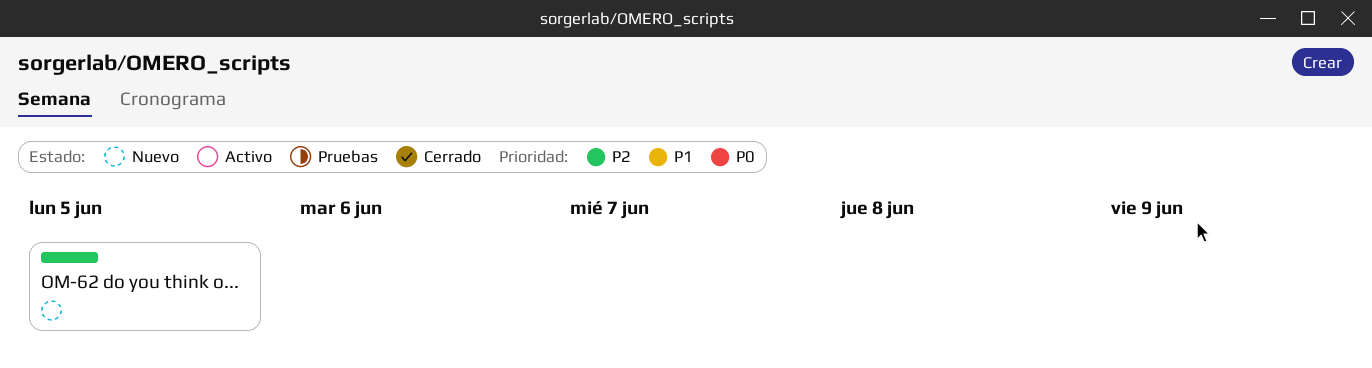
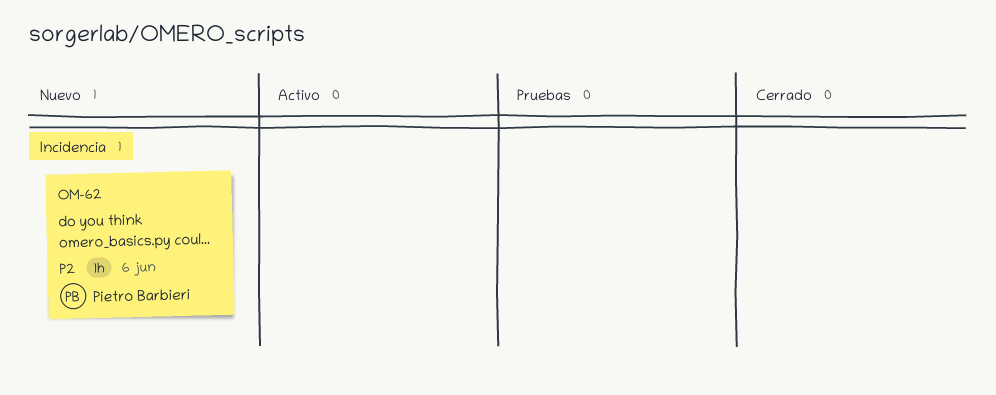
OM-62, due: Jun 5 -> Jun 6

